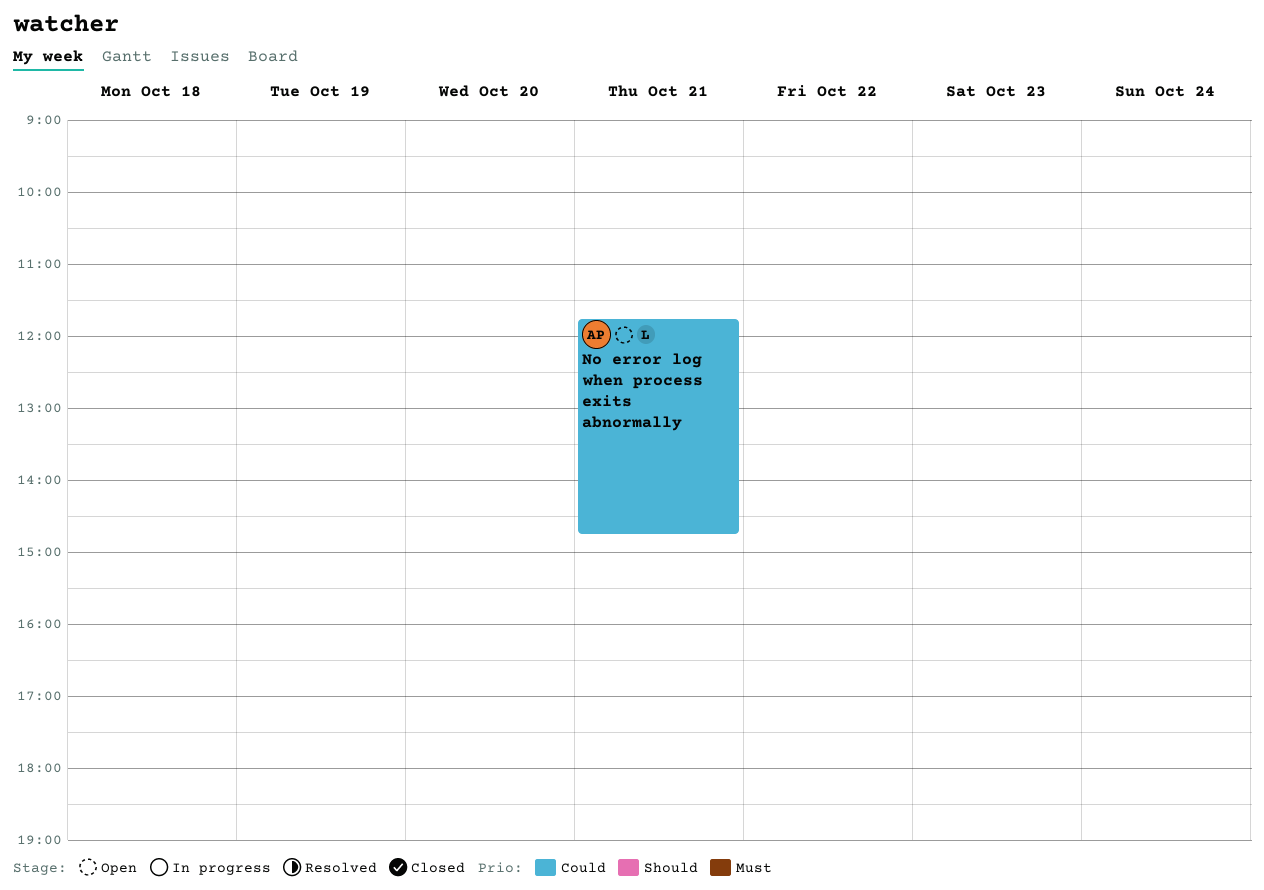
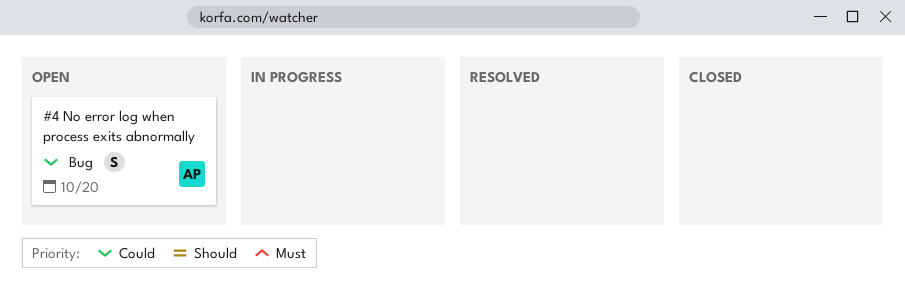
No error log when process exits abnormally, estimate: L -> S
No error log when process exits abnormally, day: Oct 21 -> Oct 20

